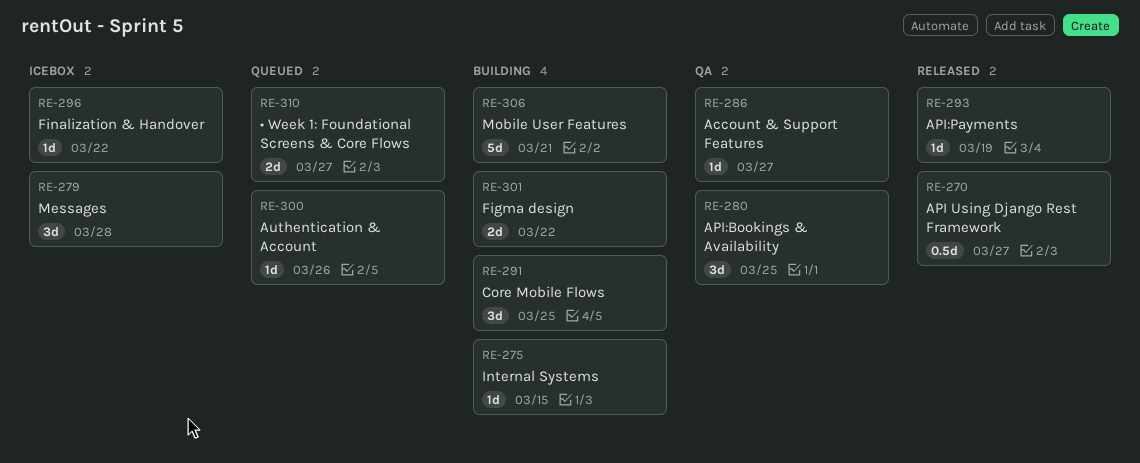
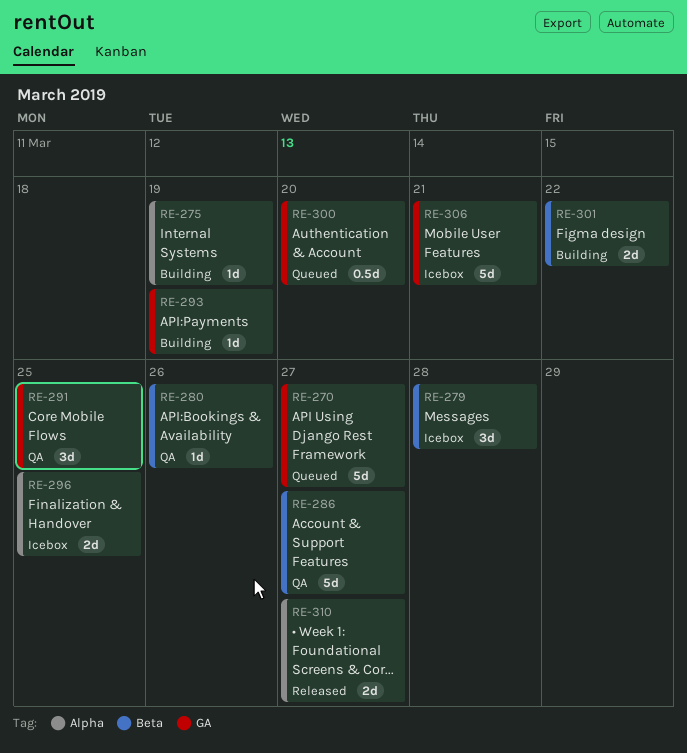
RE-270, status: Released -> Queued
RE-270, estimate: 0.5d -> 5d
RE-275, due: Mar 15 -> Mar 19
RE-280, estimate: 3d -> 1d
RE-280, due: Mar 25 -> Mar 26
RE-286, estimate: 1d -> 5d
RE-291, status: Building -> QA
RE-293, status: Released -> Building
RE-296, estimate: 1d -> 2d
RE-296, due: Mar 22 -> Mar 25
RE-300, estimate: 1d -> 0.5d
RE-300, due: Mar 26 -> Mar 20
RE-306, status: Building -> Icebox
RE-310, status: Queued -> Released

